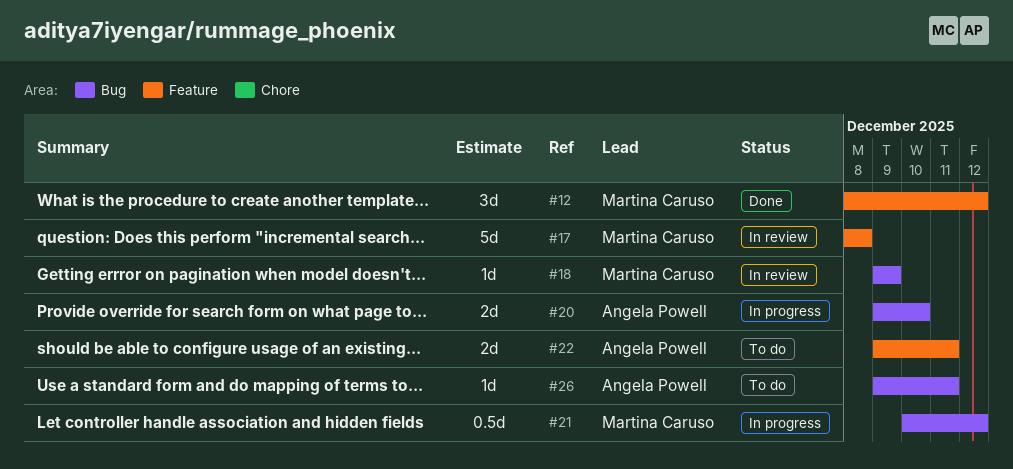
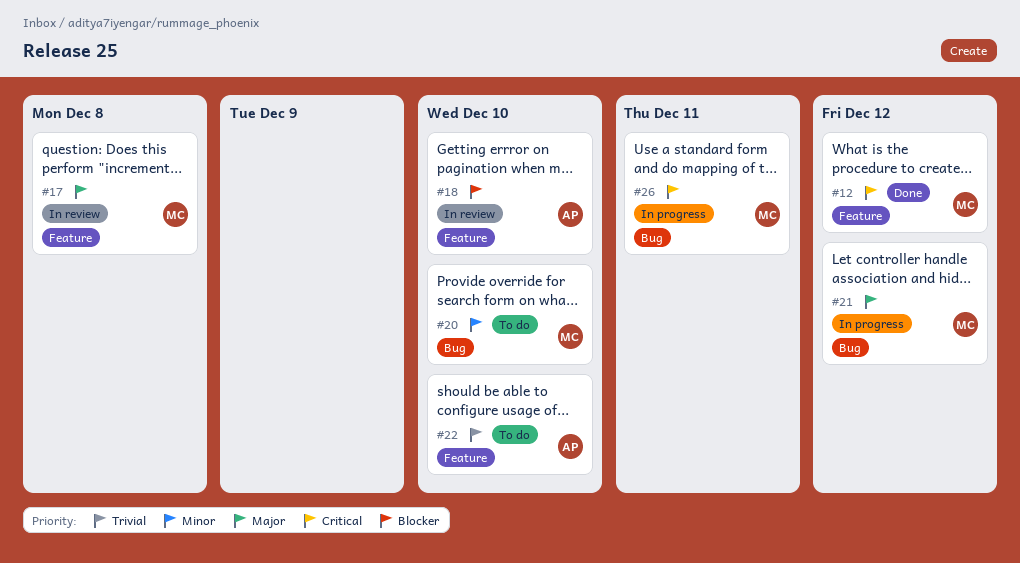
#18, owner: Martina Caruso -> Angela Powell
#18, label: Bug -> Feature
#18, due: Dec 9 -> Dec 10
#20, status: In progress -> To do
#20, owner: Angela Powell -> Martina Caruso
#22, due: Dec 11 -> Dec 10
#26, status: To do -> In progress
#26, owner: Angela Powell -> Martina Caruso

